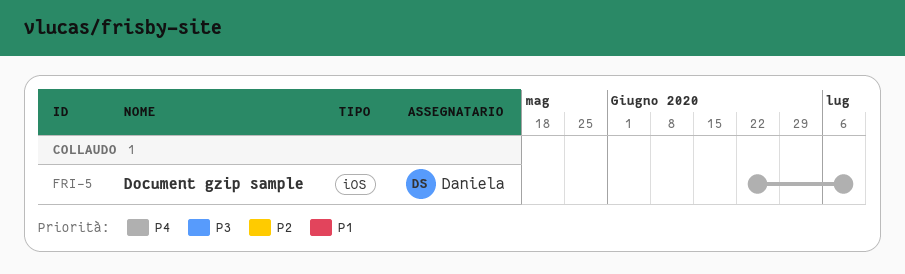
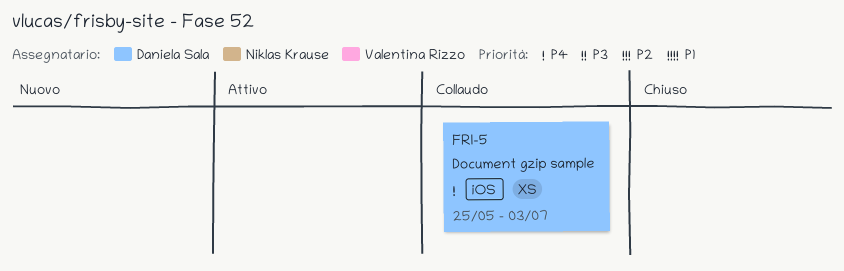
FRI-5, start: Jun 22 -> May 25
FRI-5, due: Jul 10 -> Jul 3

